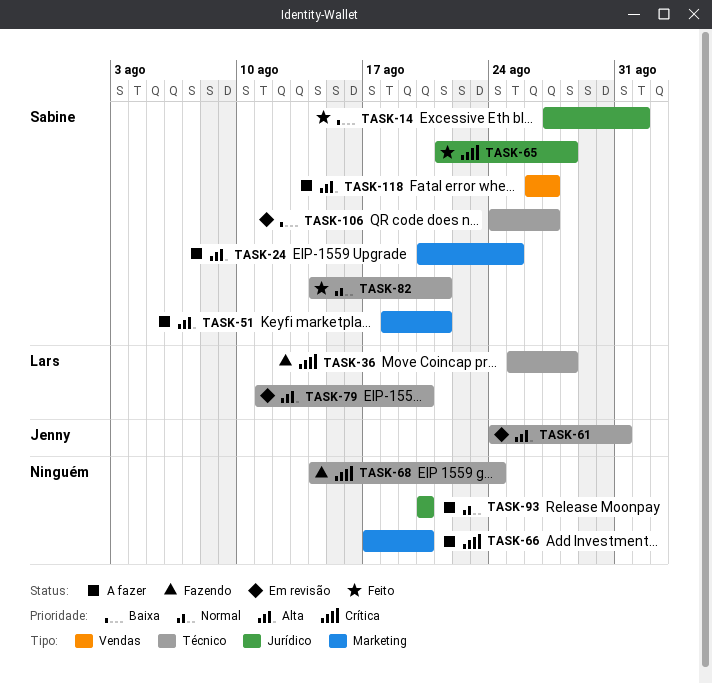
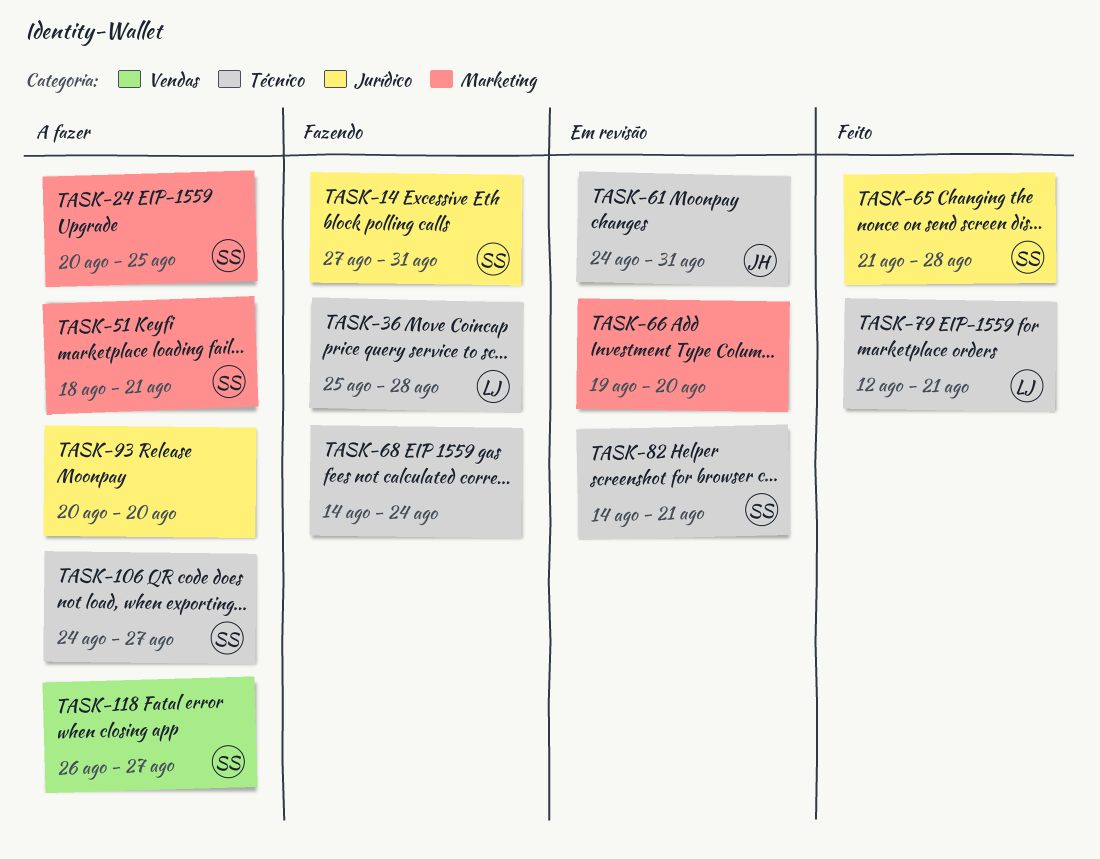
TASK-14, status: Feito -> Fazendo
TASK-14, due: Sep 1 -> Aug 31
TASK-66, status: A fazer -> Em revisão
TASK-66, start: Aug 17 -> Aug 19
TASK-79, status: Em revisão -> Feito
TASK-79, start: Aug 11 -> Aug 12
TASK-79, due: Aug 20 -> Aug 21
TASK-82, status: Feito -> Em revisão
TASK-106, status: Em revisão -> A fazer

